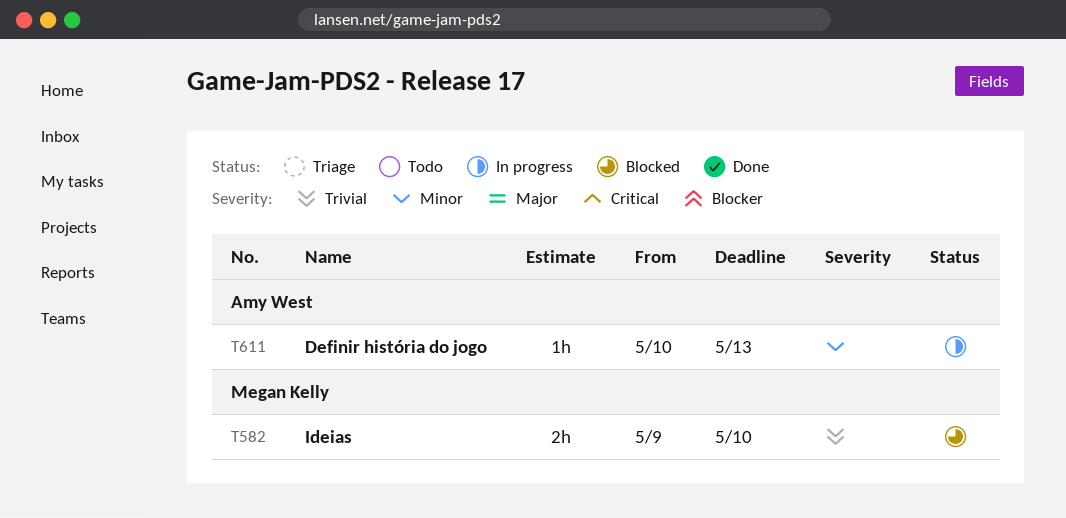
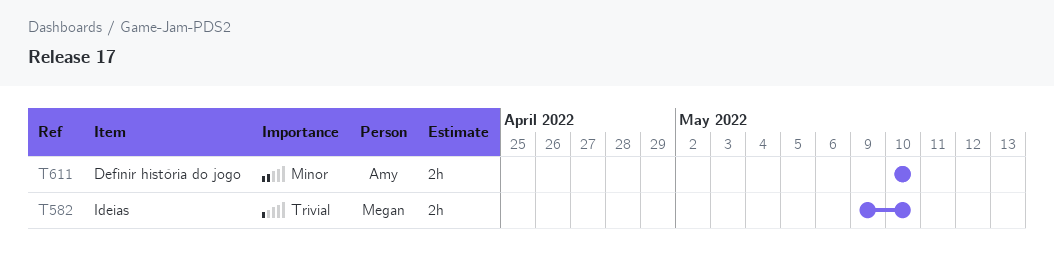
T611, estimate: 1h -> 2h
T611, due: May 13 -> May 10

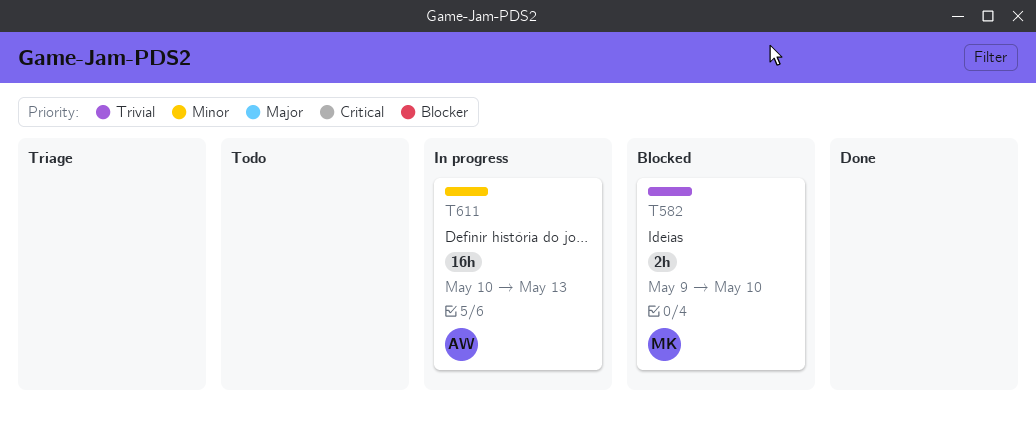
T611, estimate: 2h -> 16h
T611, due: May 10 -> May 13

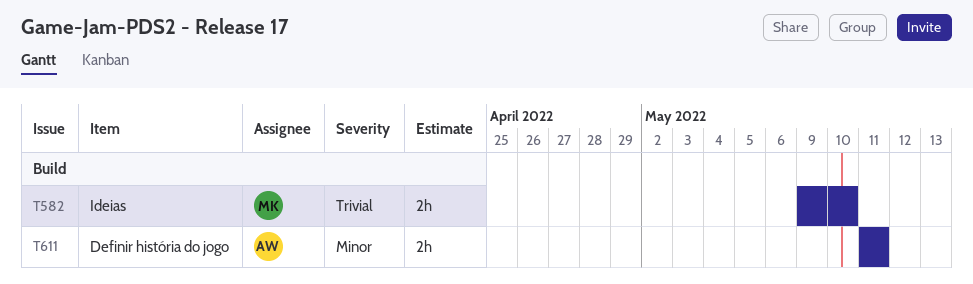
T611, estimate: 16h -> 2h
T611, start: May 10 -> May 11
T611, due: May 13 -> May 11

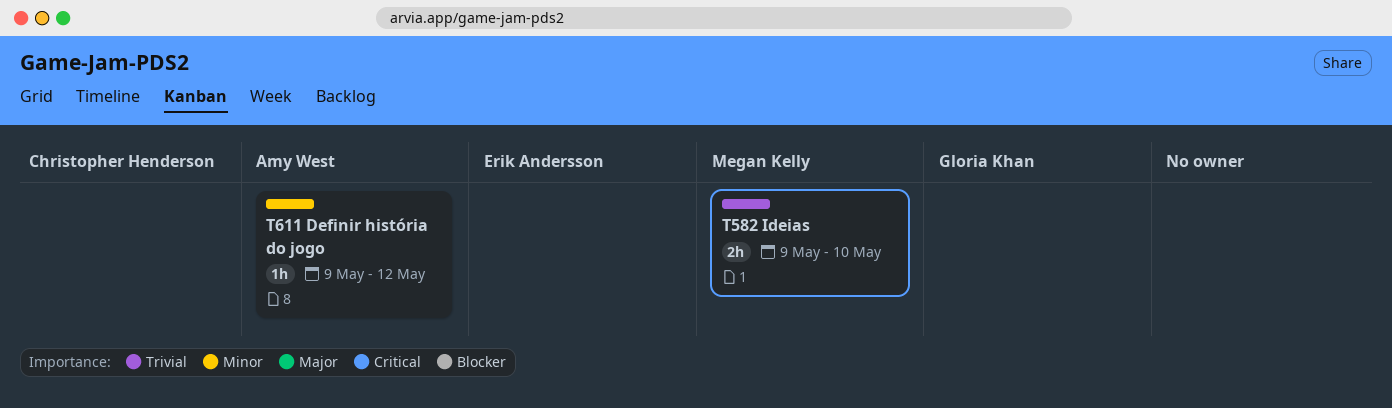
T611, estimate: 2h -> 1h
T611, start: May 11 -> May 9
T611, due: May 11 -> May 12

